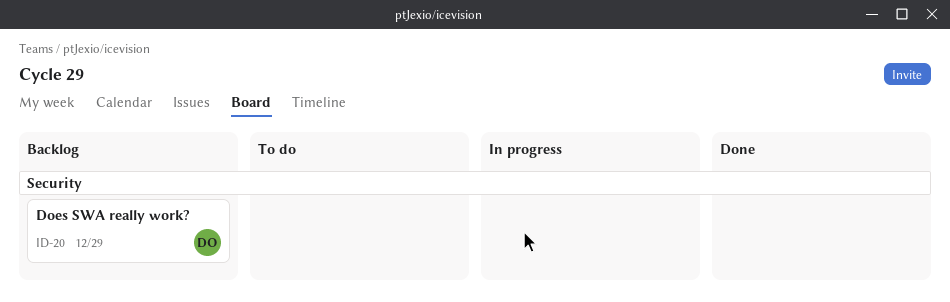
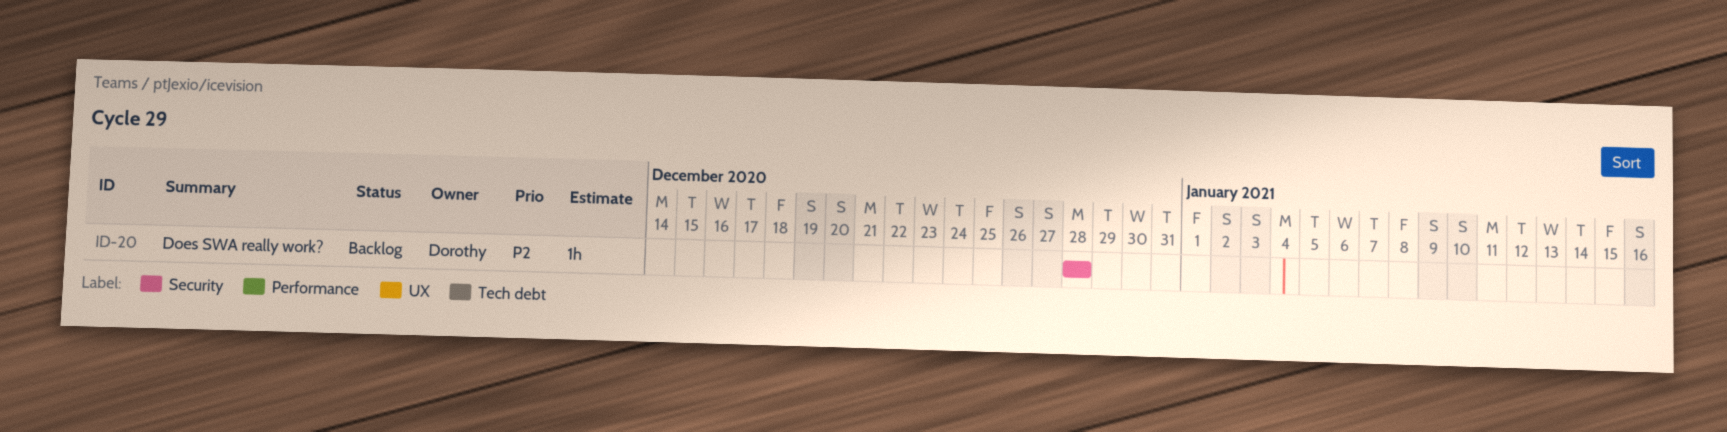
ID-20, due: Dec 29 -> Dec 28

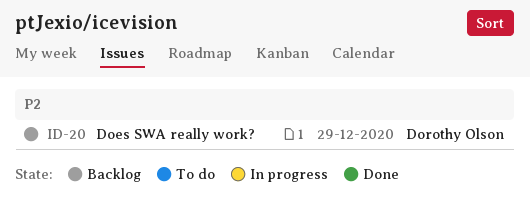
ID-20, due: Dec 28 -> Dec 29

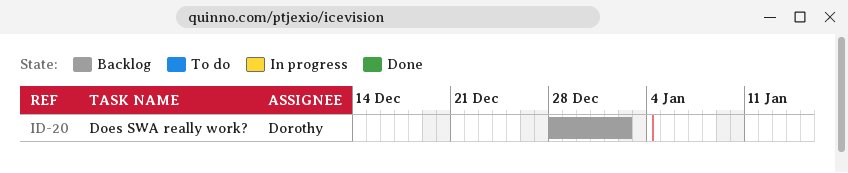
ID-20, due: Dec 29 -> Jan 2

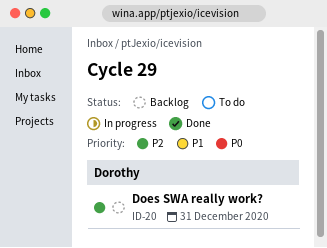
ID-20, due: Jan 2 -> Dec 31

